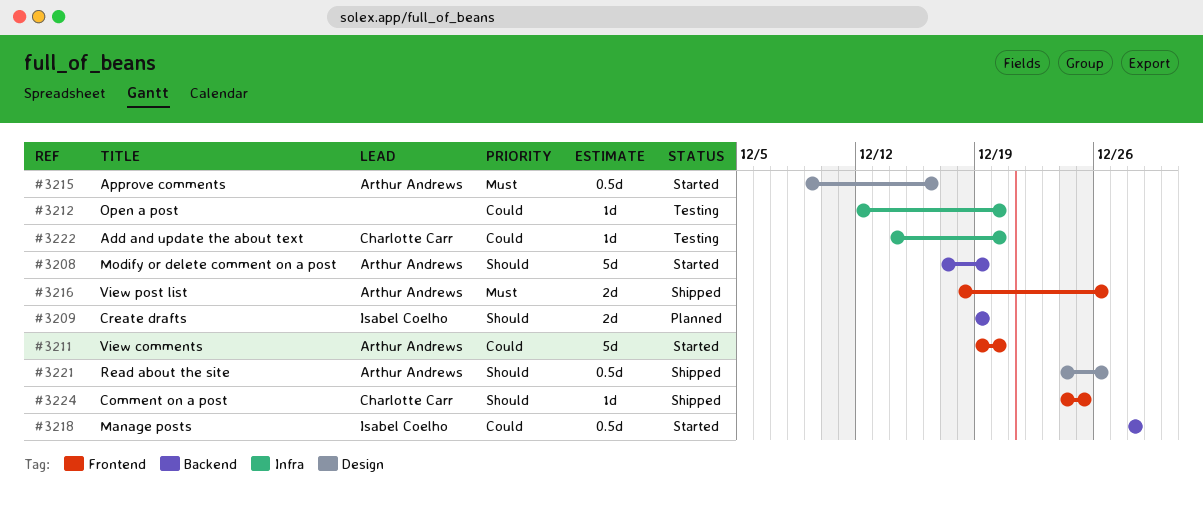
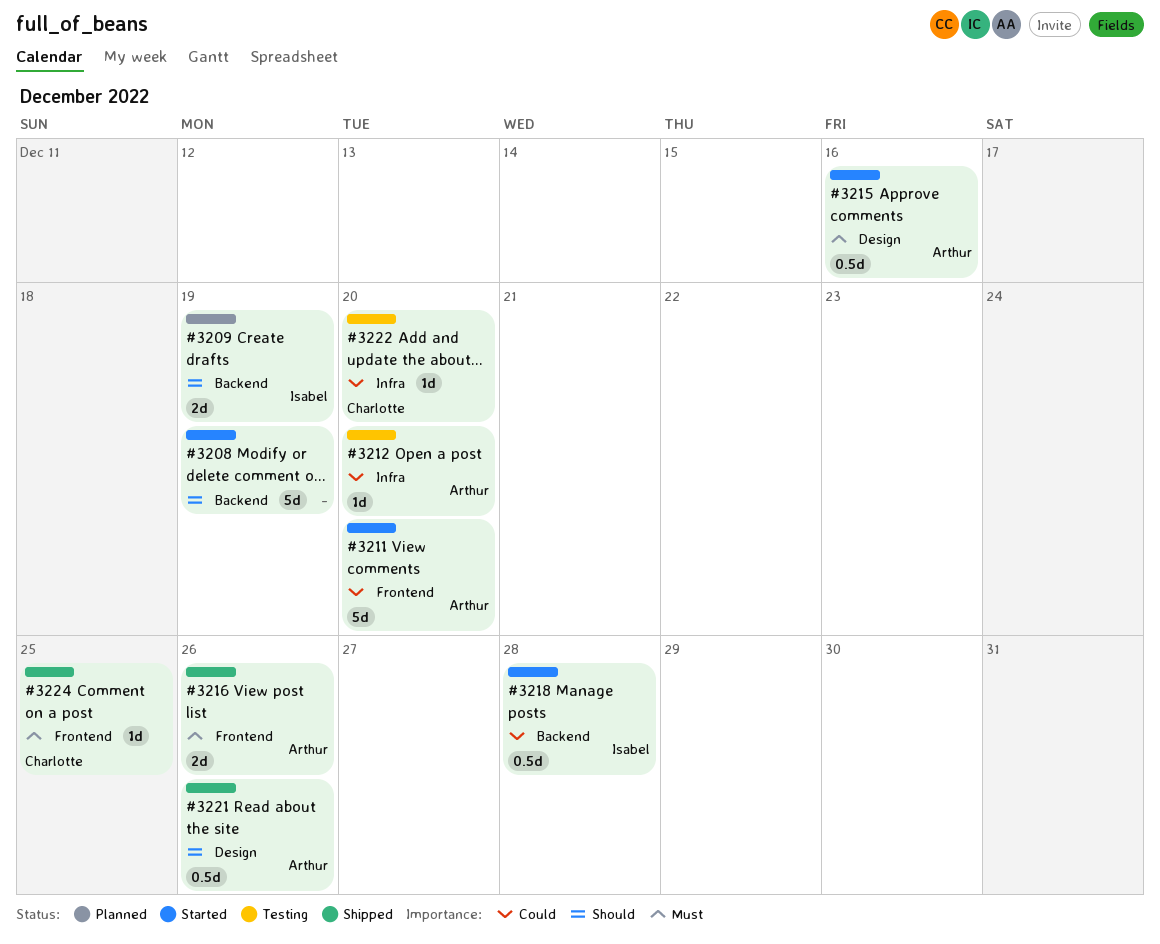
#3208, owner: Arthur Andrews -> none
#3212, owner: none -> Arthur Andrews
#3224, priority: Should -> Must

